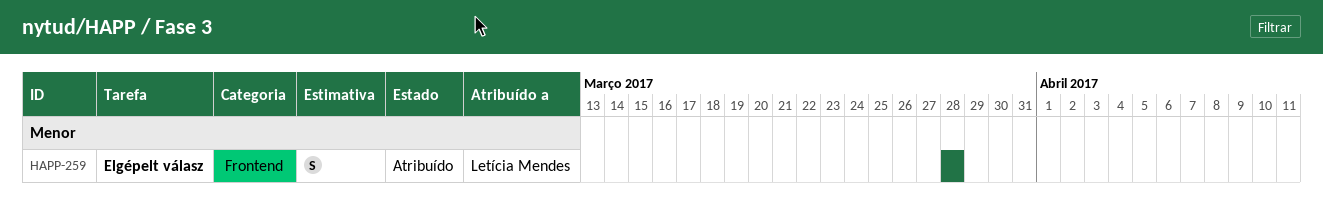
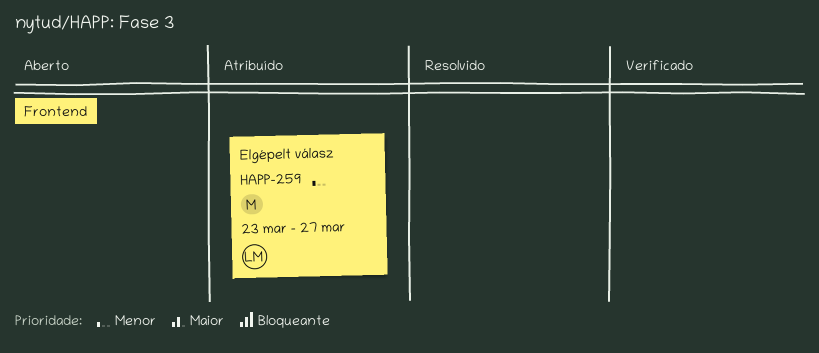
HAPP-259, estimate: S -> M
HAPP-259, start: Mar 28 -> Mar 23
HAPP-259, due: Mar 28 -> Mar 27

